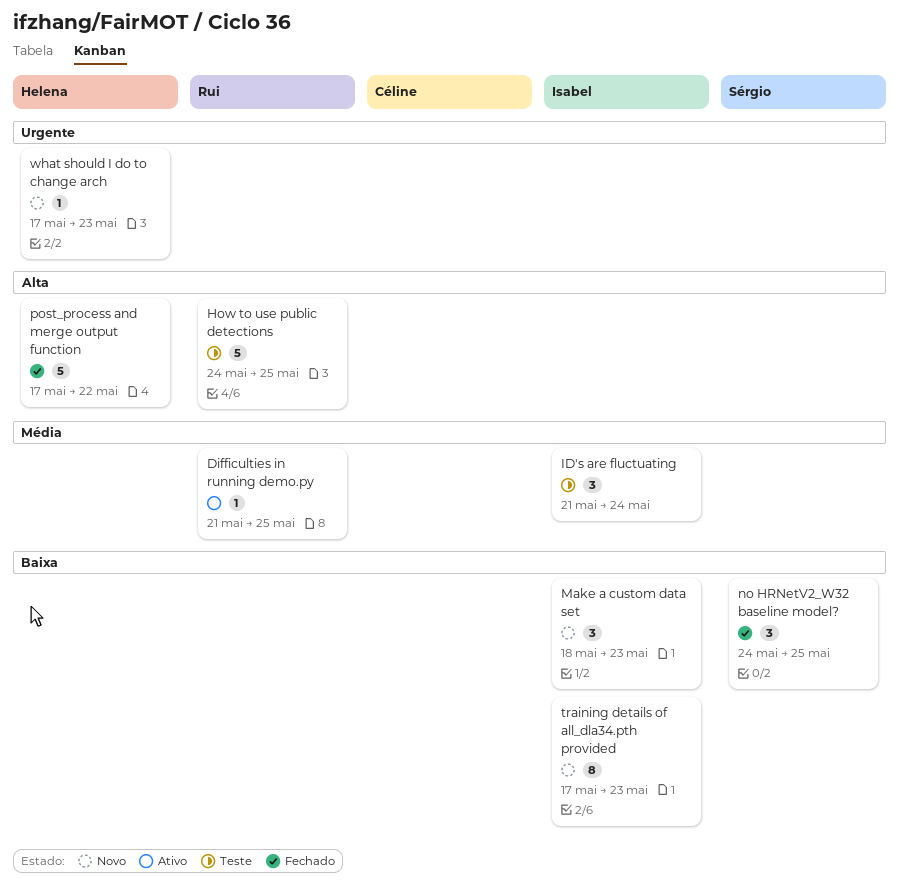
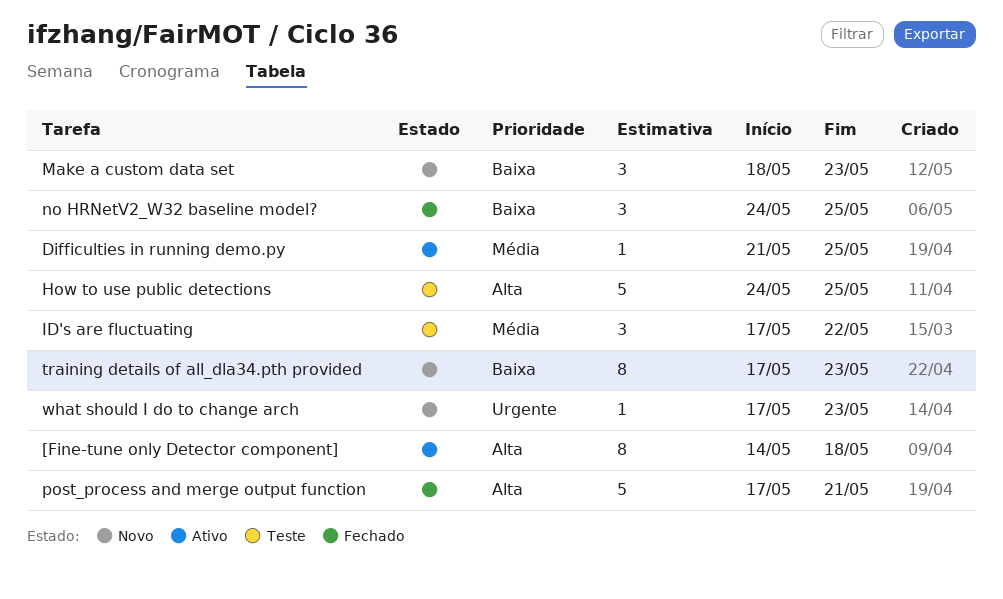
[Fine-tune only Detector component]: none -> present
ID's are fluctuating, start: May 21 -> May 17
ID's are fluctuating, due: May 24 -> May 22
post_process and merge output function, due: May 22 -> May 21

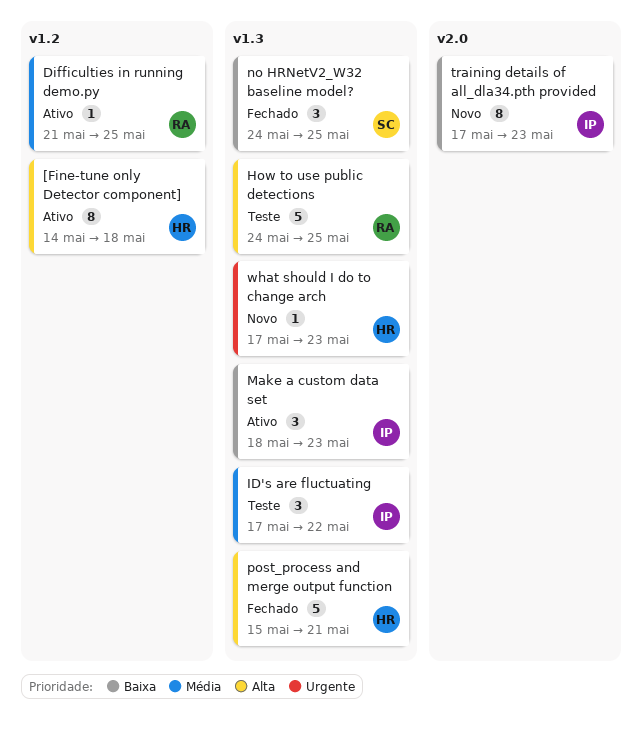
Make a custom data set, status: Novo -> Ativo
post_process and merge output function, start: May 17 -> May 15

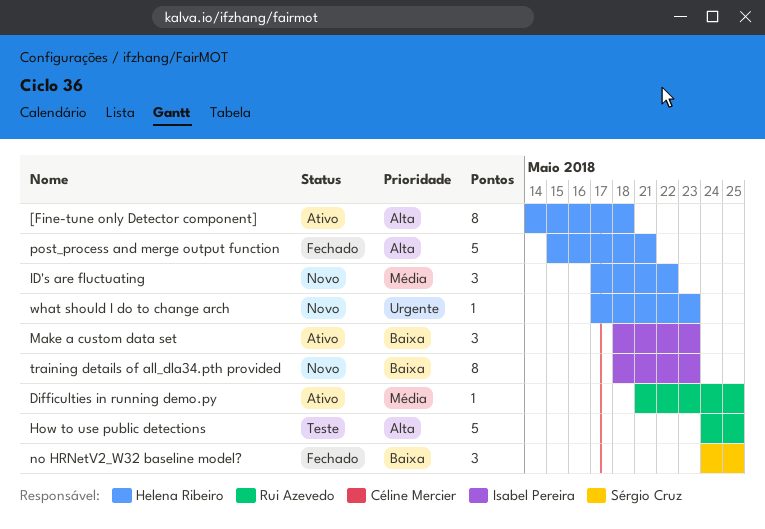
ID's are fluctuating, status: Teste -> Novo
ID's are fluctuating, owner: Isabel Pereira -> Helena Ribeiro
training details of all_dla34.pth provided, start: May 17 -> May 18

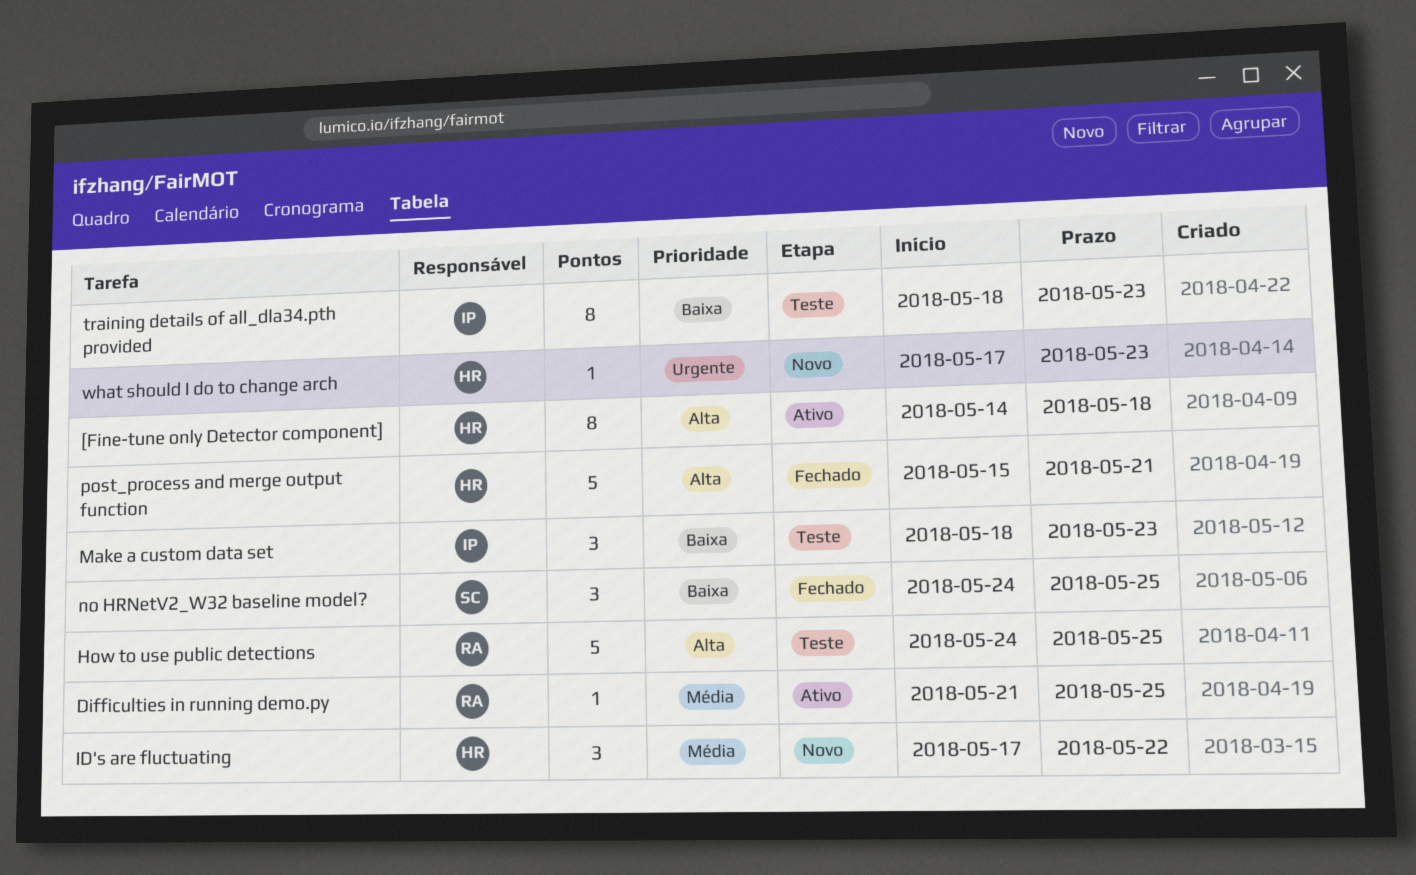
Make a custom data set, status: Ativo -> Teste
training details of all_dla34.pth provided, status: Novo -> Teste

